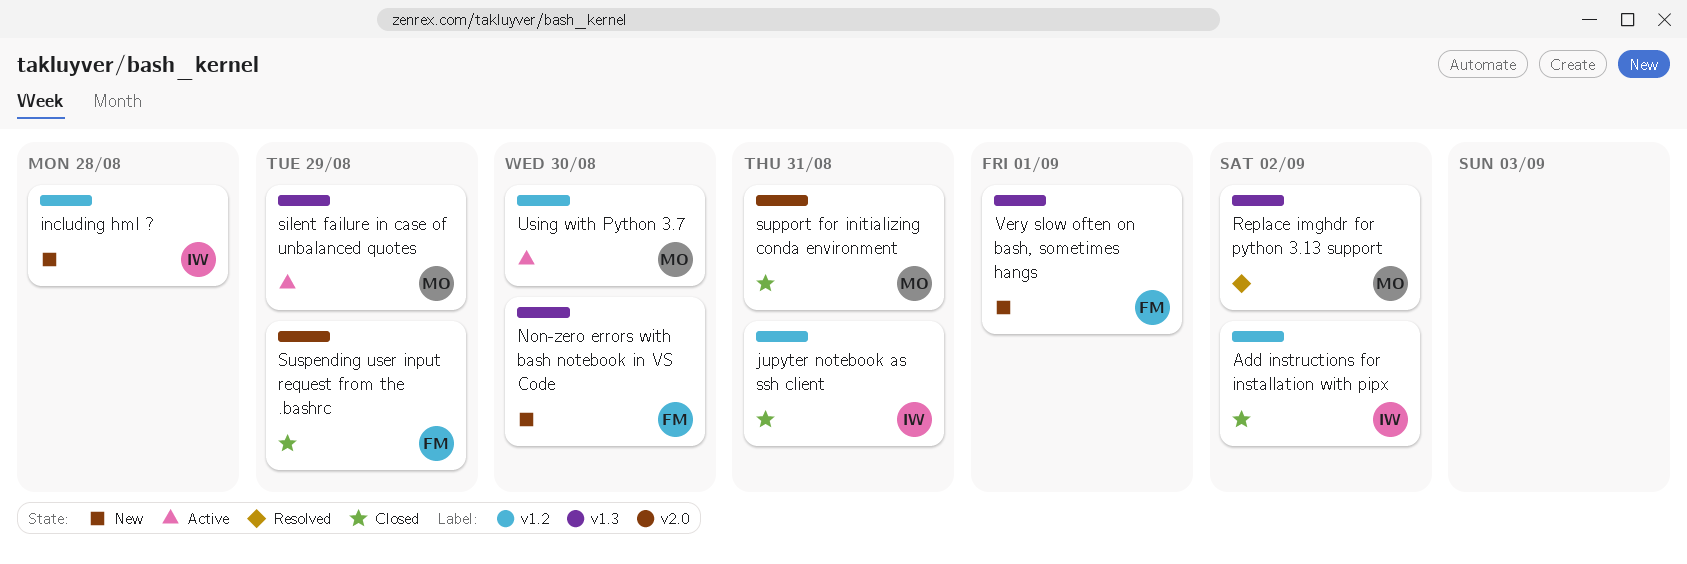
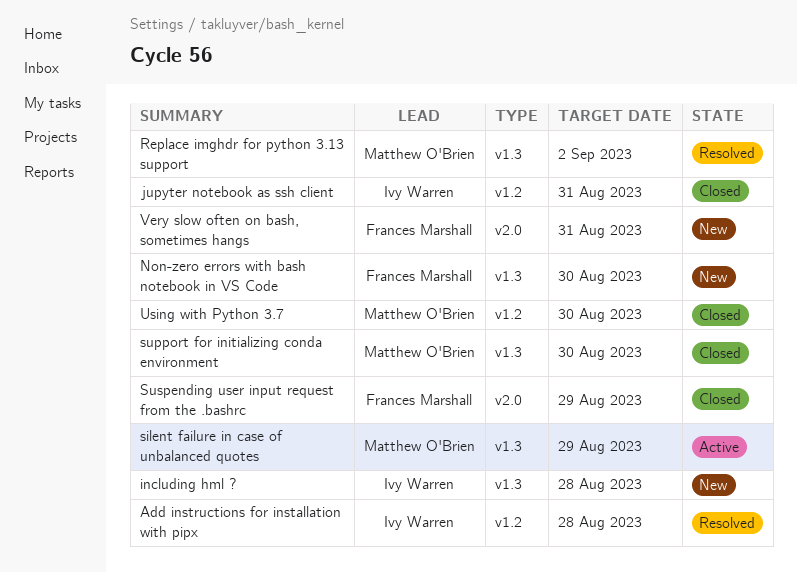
Add instructions for installation with pipx, status: Closed -> Resolved
Add instructions for installation with pipx, due: Sep 2 -> Aug 28
including hml ?, label: v1.2 -> v1.3
support for initializing conda environment, label: v2.0 -> v1.3
support for initializing conda environment, due: Aug 31 -> Aug 30
Using with Python 3.7, status: Active -> Closed
Very slow often on bash, sometimes hangs, label: v1.3 -> v2.0
Very slow often on bash, sometimes hangs, due: Sep 1 -> Aug 31

